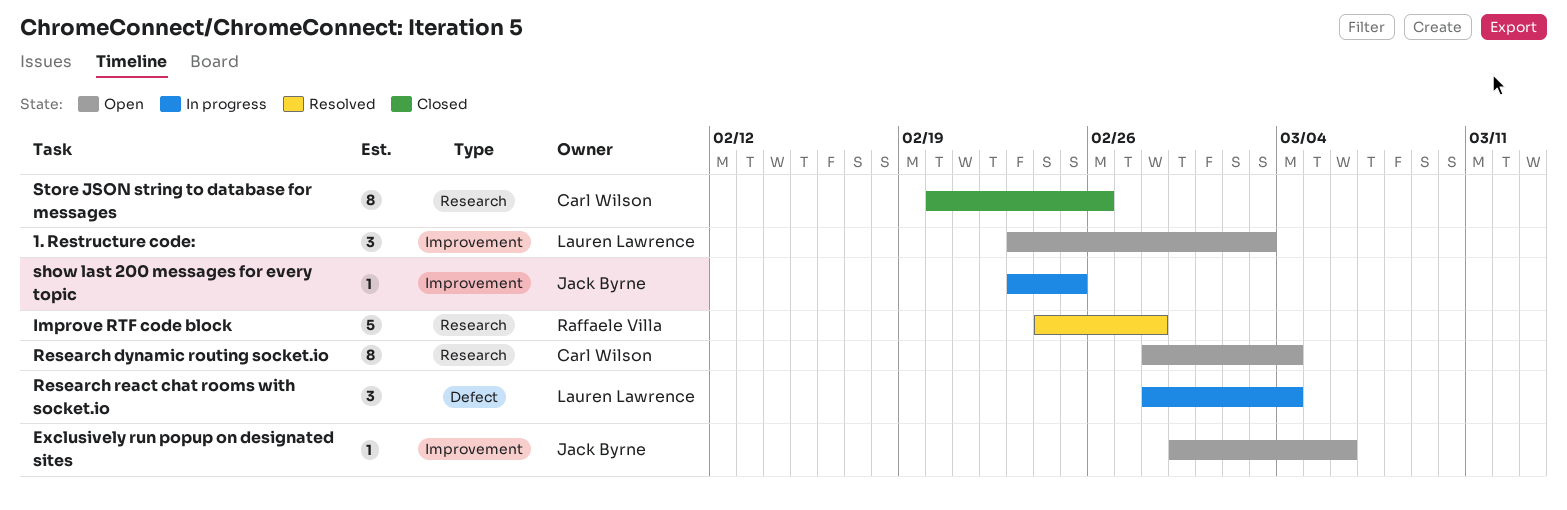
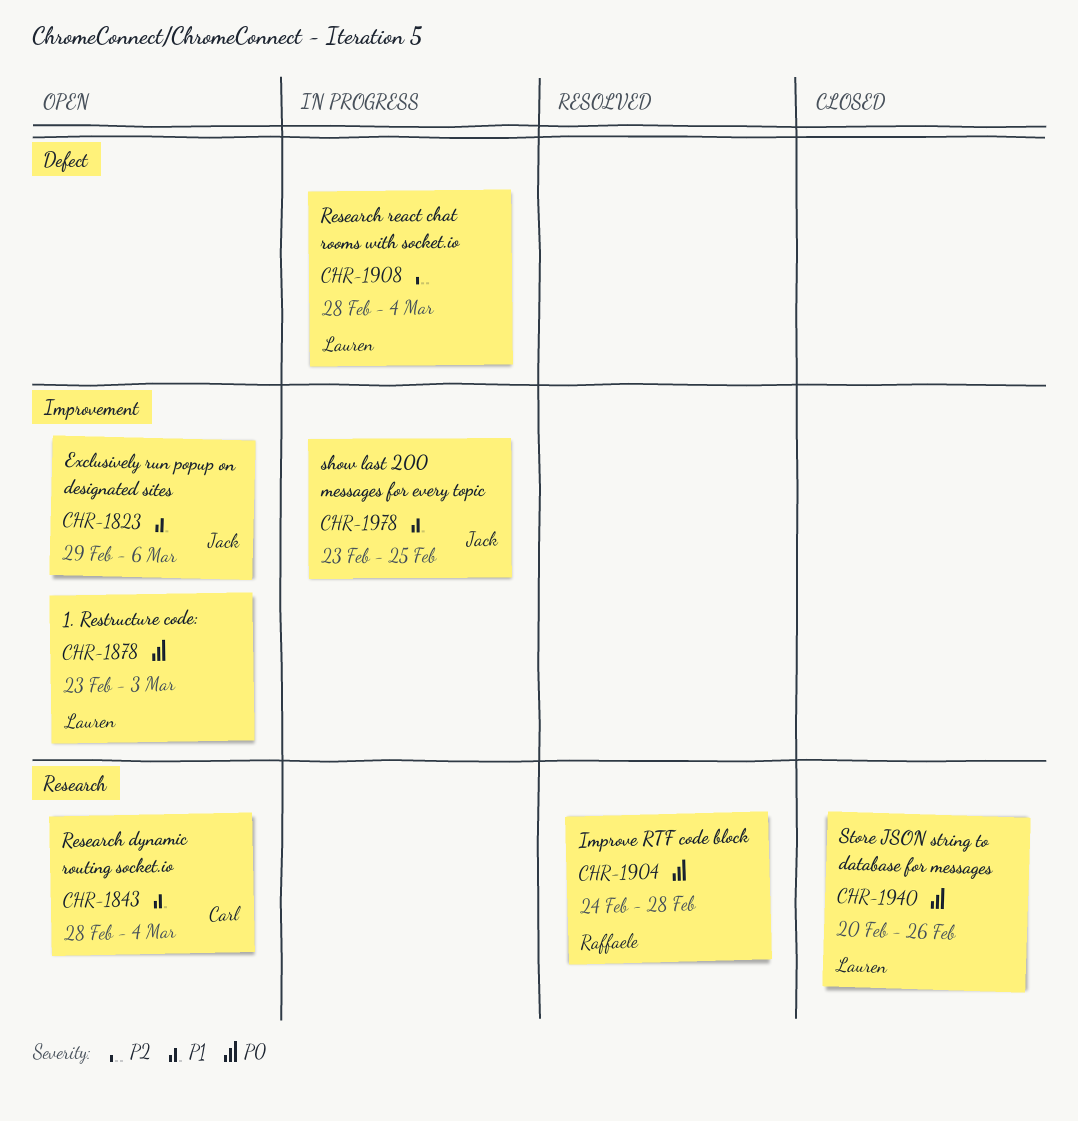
Store JSON string to database for messages, owner: Carl Wilson -> Lauren Lawrence

